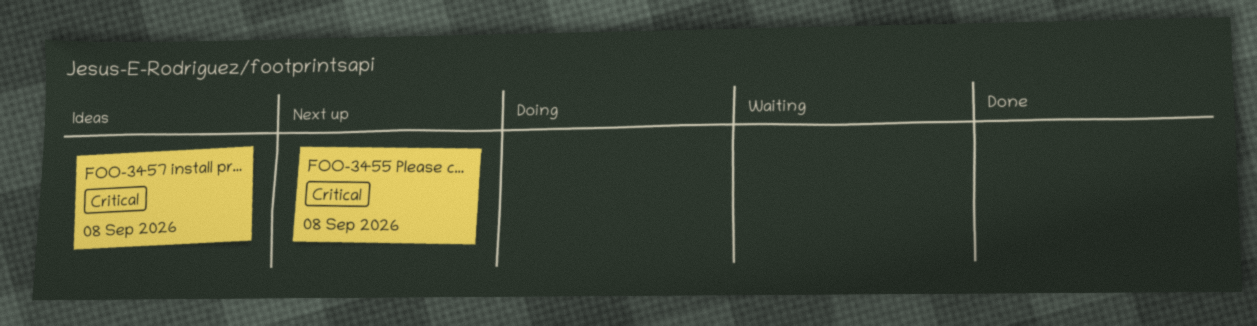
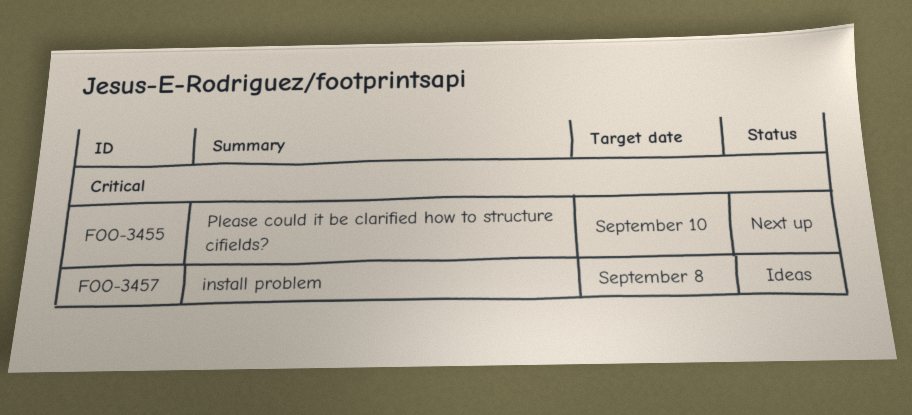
FOO-3455, due: Sep 8 -> Sep 10

